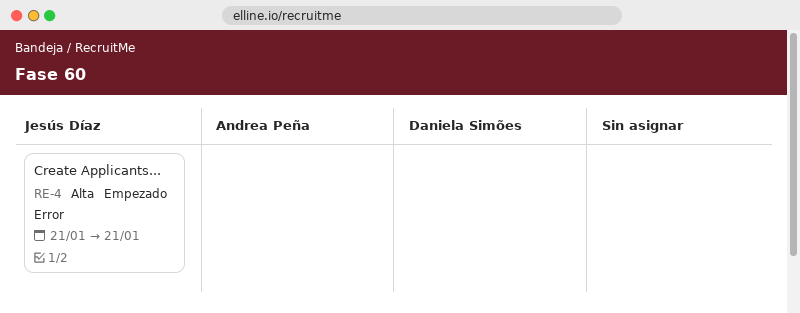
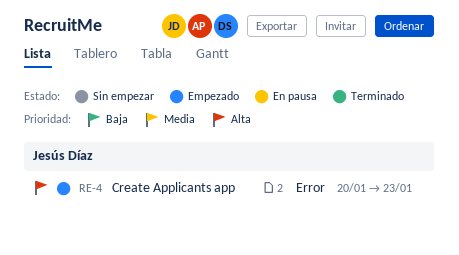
RE-4, start: Jan 21 -> Jan 20
RE-4, due: Jan 21 -> Jan 23

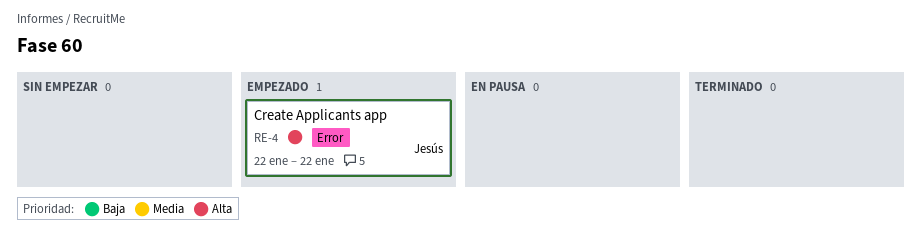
RE-4, start: Jan 20 -> Jan 22
RE-4, due: Jan 23 -> Jan 22

